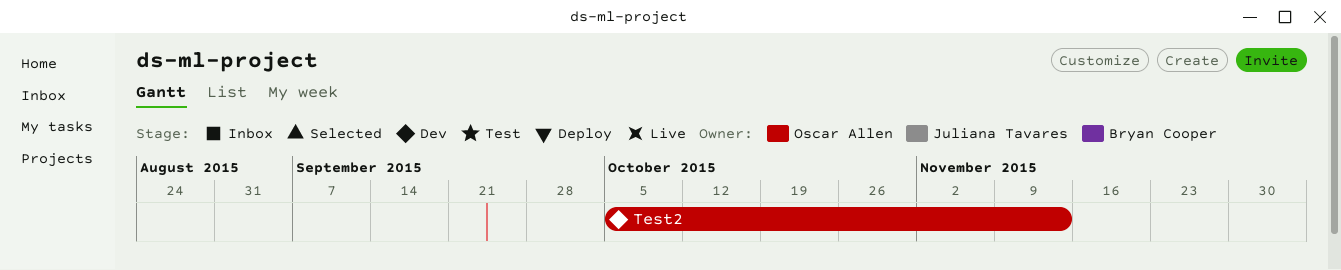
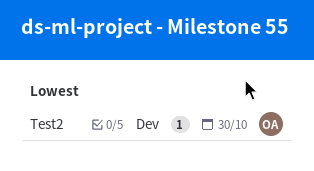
Test2, due: Nov 13 -> Oct 30

